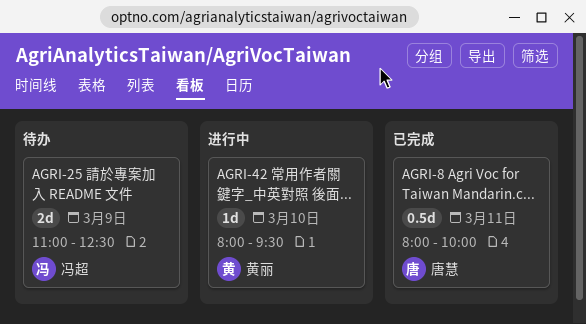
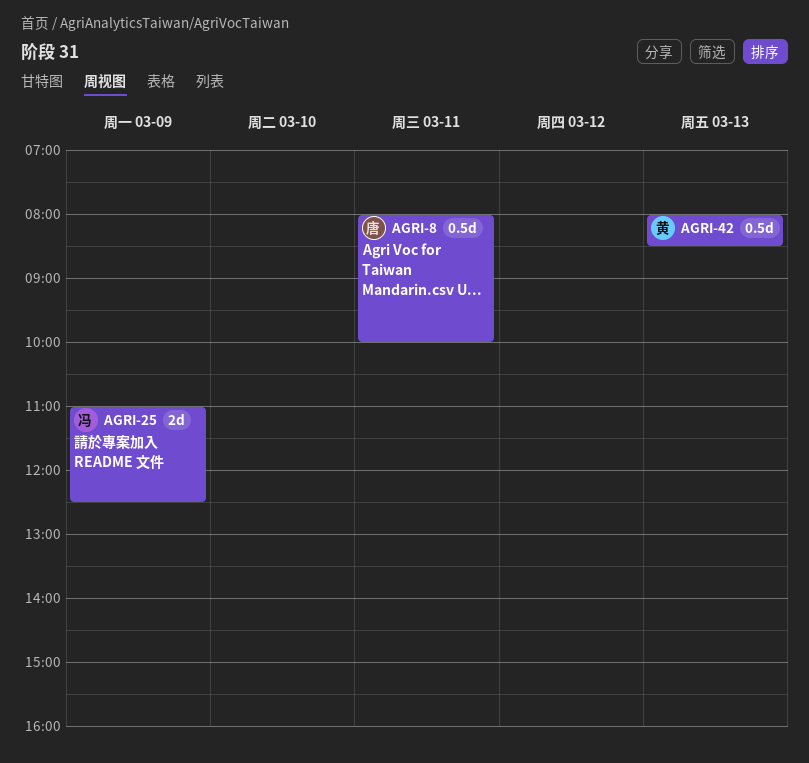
AGRI-42, estimate: 1d -> 0.5d
AGRI-42, day: Mar 10 -> Mar 13
AGRI-42, ends: 09:30 -> 08:30

